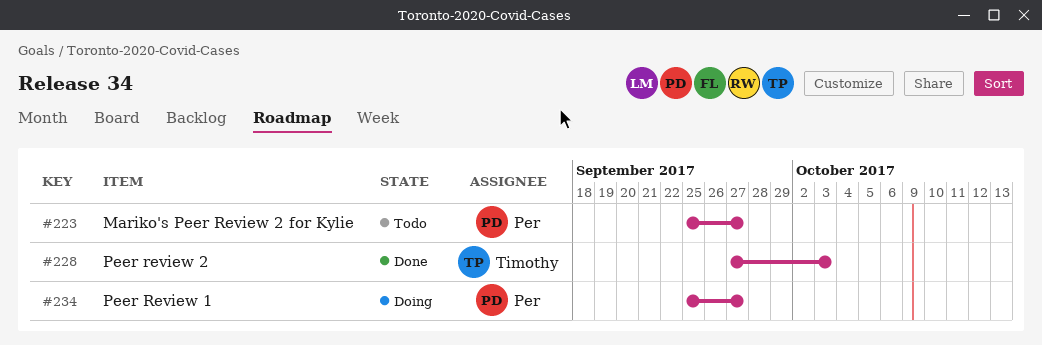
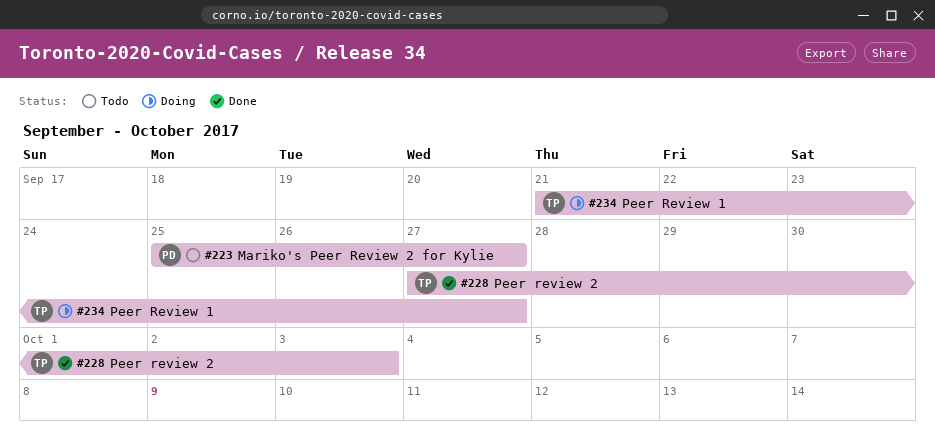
#234, owner: Per -> Timothy
#234, start: Sep 25 -> Sep 21

